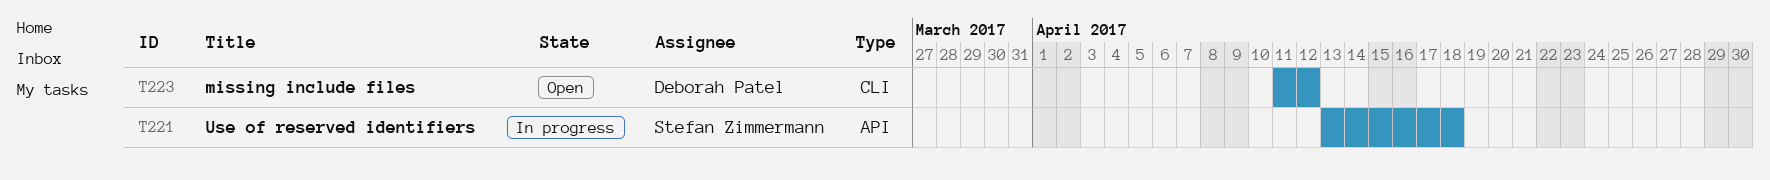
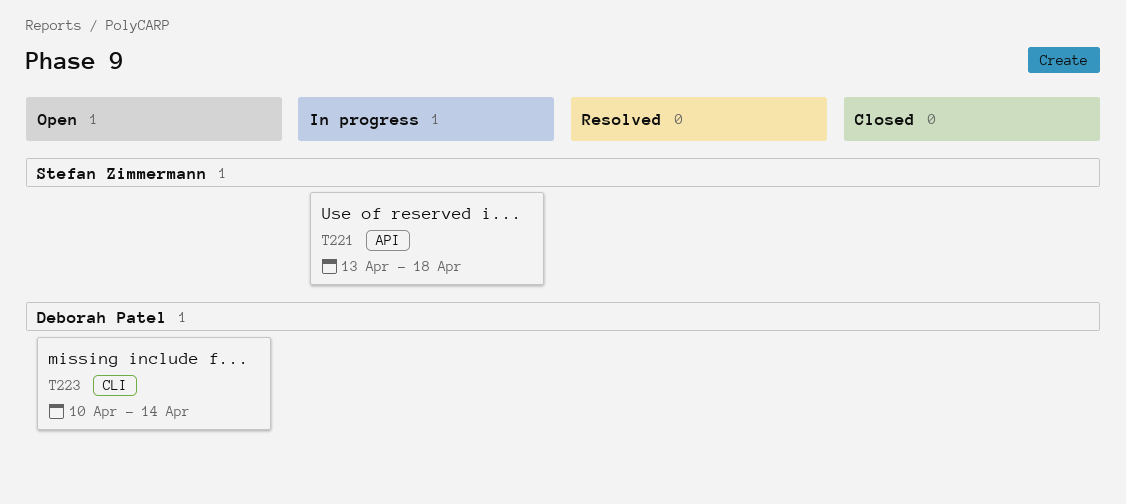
T223, start: Apr 11 -> Apr 10
T223, due: Apr 12 -> Apr 14

